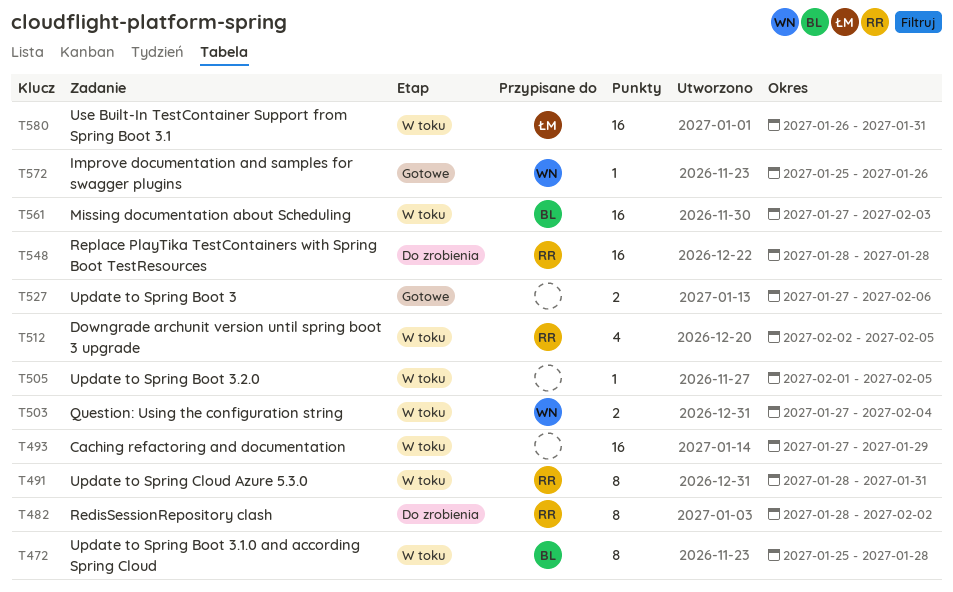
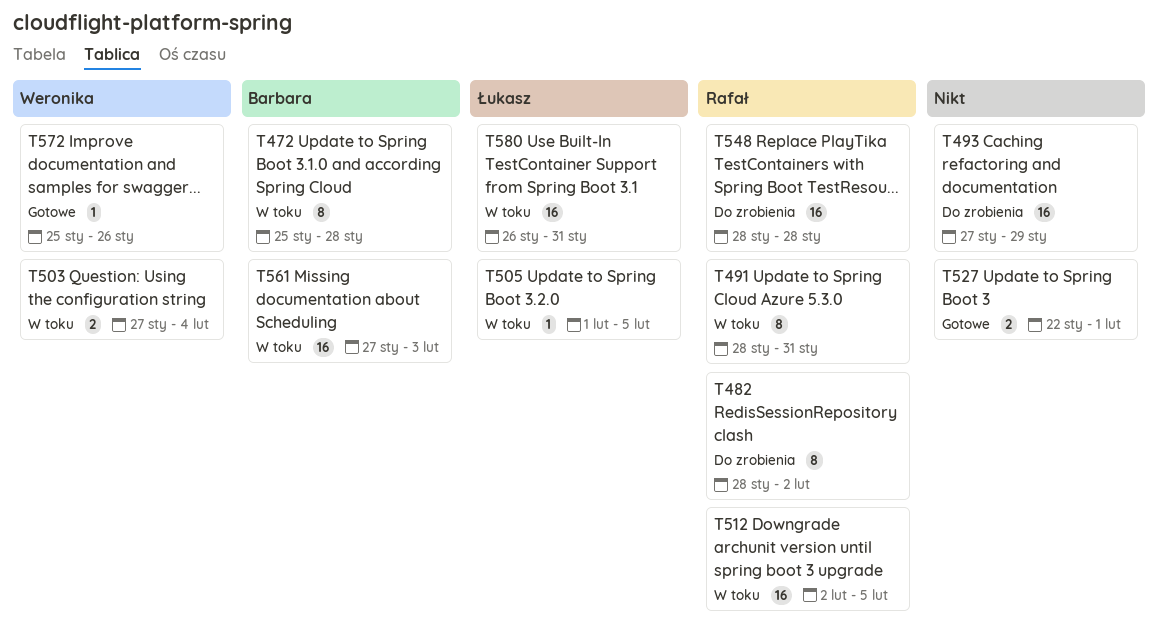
T493, status: W toku -> Do zrobienia
T505, owner: none -> Łukasz
T512, estimate: 4 -> 16
T527, start: Jan 27 -> Jan 22
T527, due: Feb 6 -> Feb 1

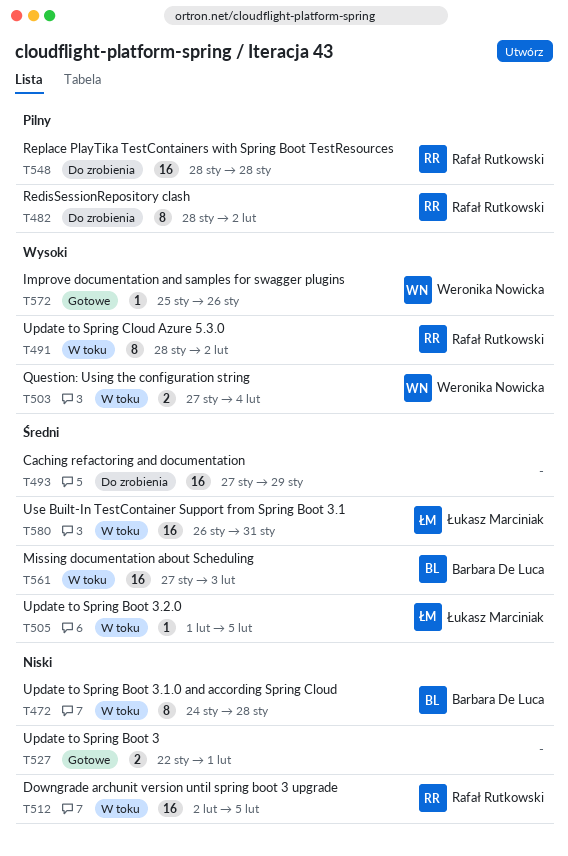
T472, start: Jan 25 -> Jan 24
T491, due: Jan 31 -> Feb 2

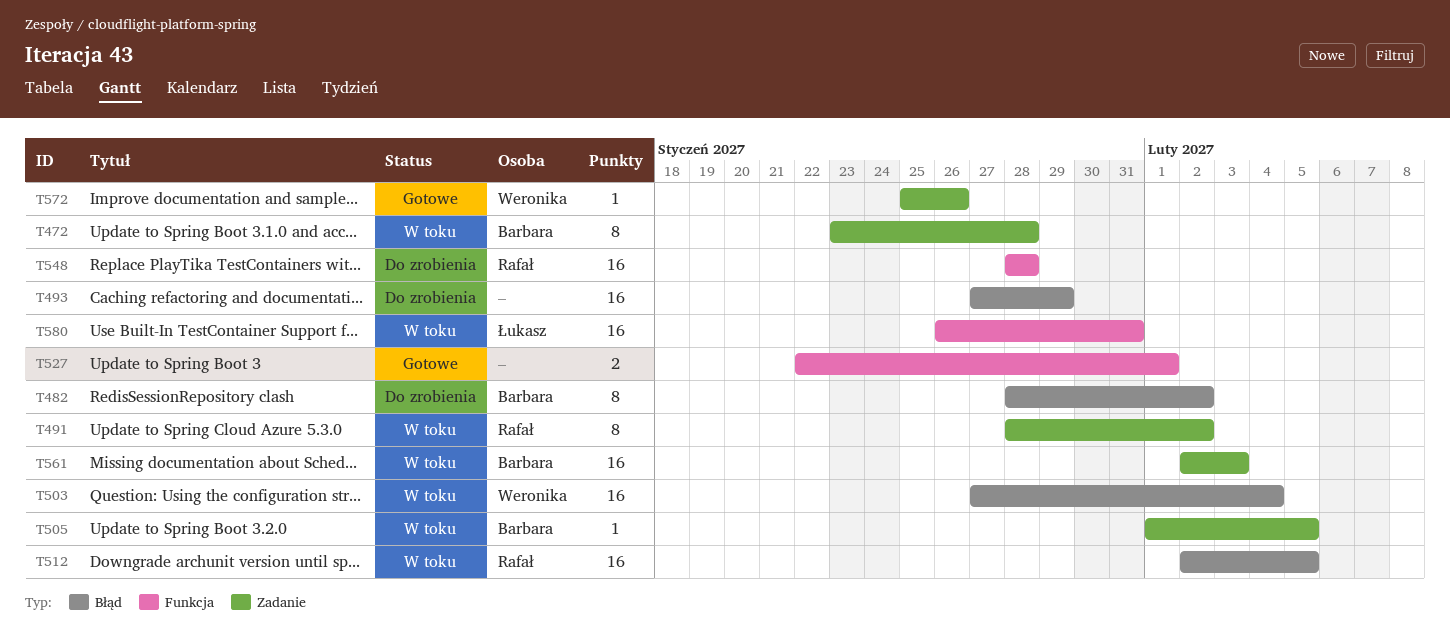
T472, start: Jan 24 -> Jan 23
T482, owner: Rafał Rutkowski -> Barbara De Luca
T503, estimate: 2 -> 16
T505, owner: Łukasz Marciniak -> Barbara De Luca
T561, start: Jan 27 -> Feb 2

